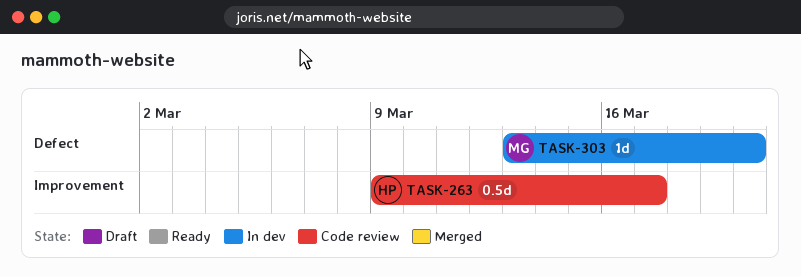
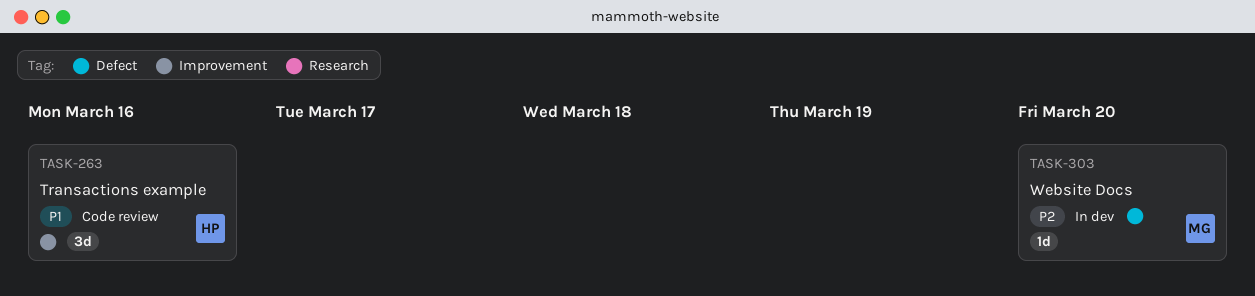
TASK-263, estimate: 0.5d -> 3d
TASK-263, due: Mar 17 -> Mar 16

